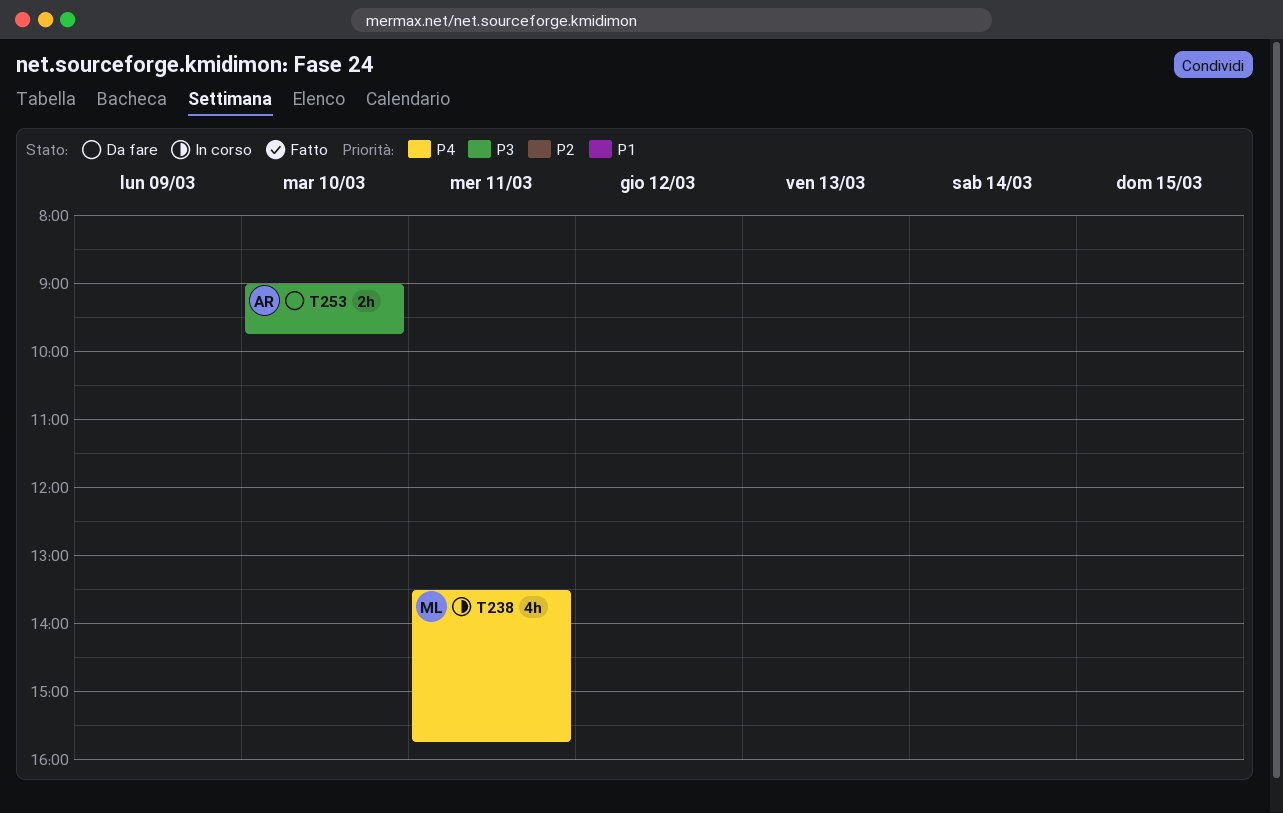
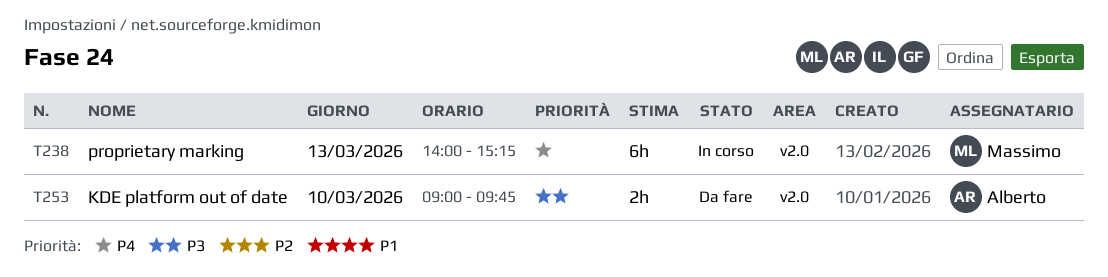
T238, estimate: 4h -> 6h
T238, day: Mar 11 -> Mar 13
T238, begins: 13:30 -> 14:00
T238, ends: 15:45 -> 15:15

